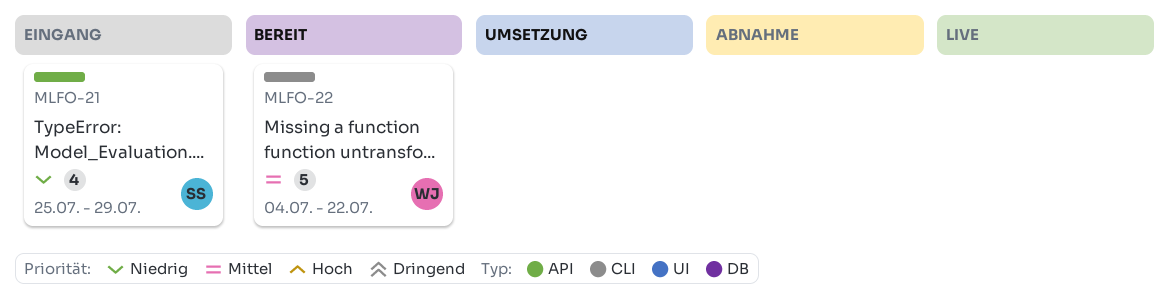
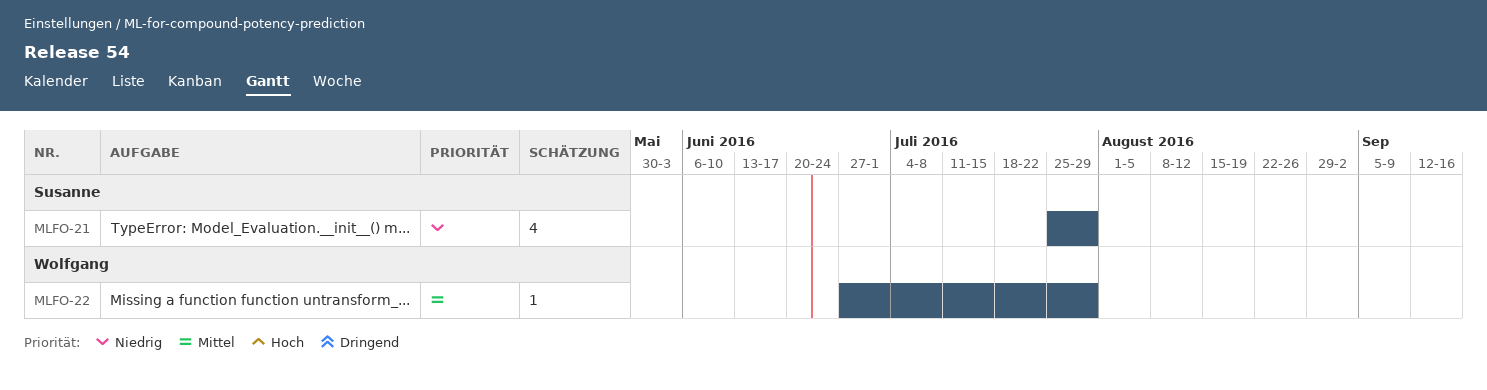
MLFO-22, estimate: 5 -> 1
MLFO-22, start: Jul 4 -> Jun 27
MLFO-22, due: Jul 22 -> Jul 29

